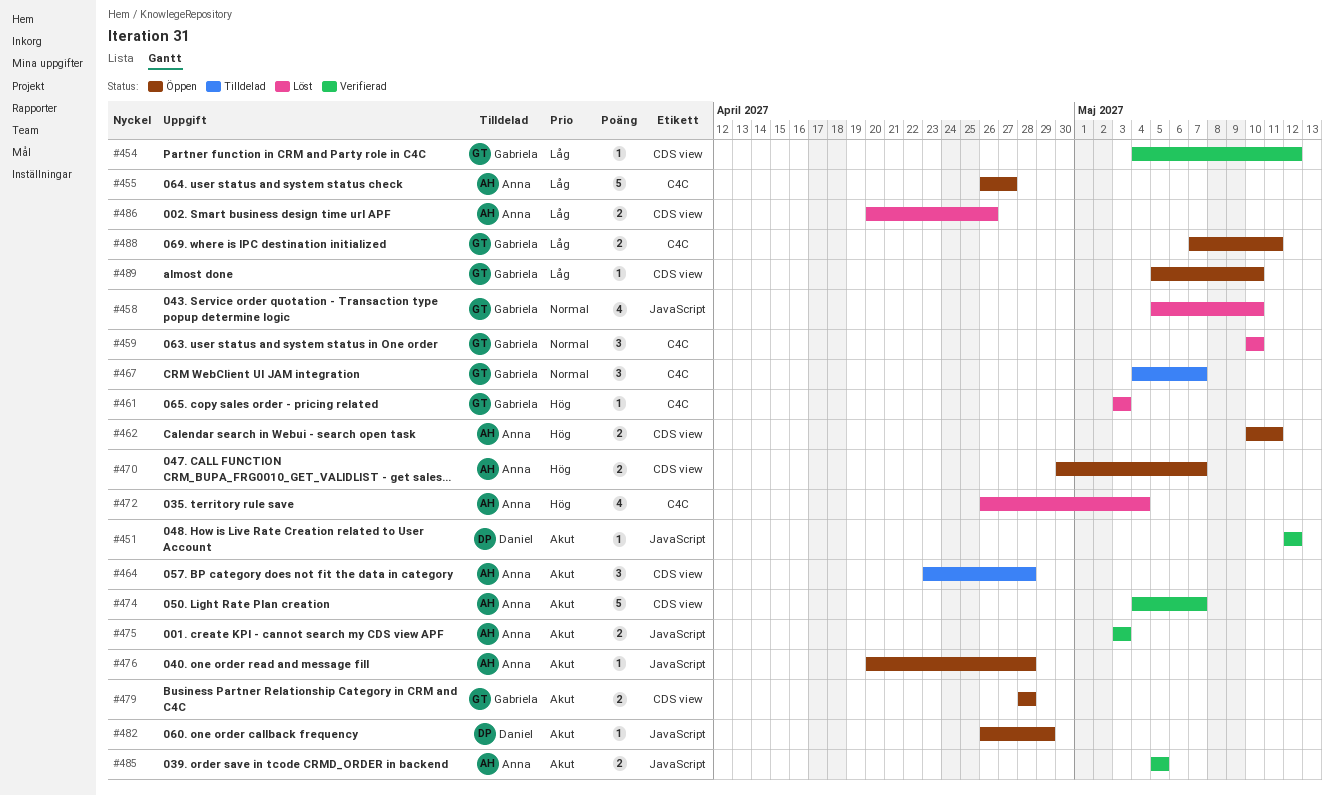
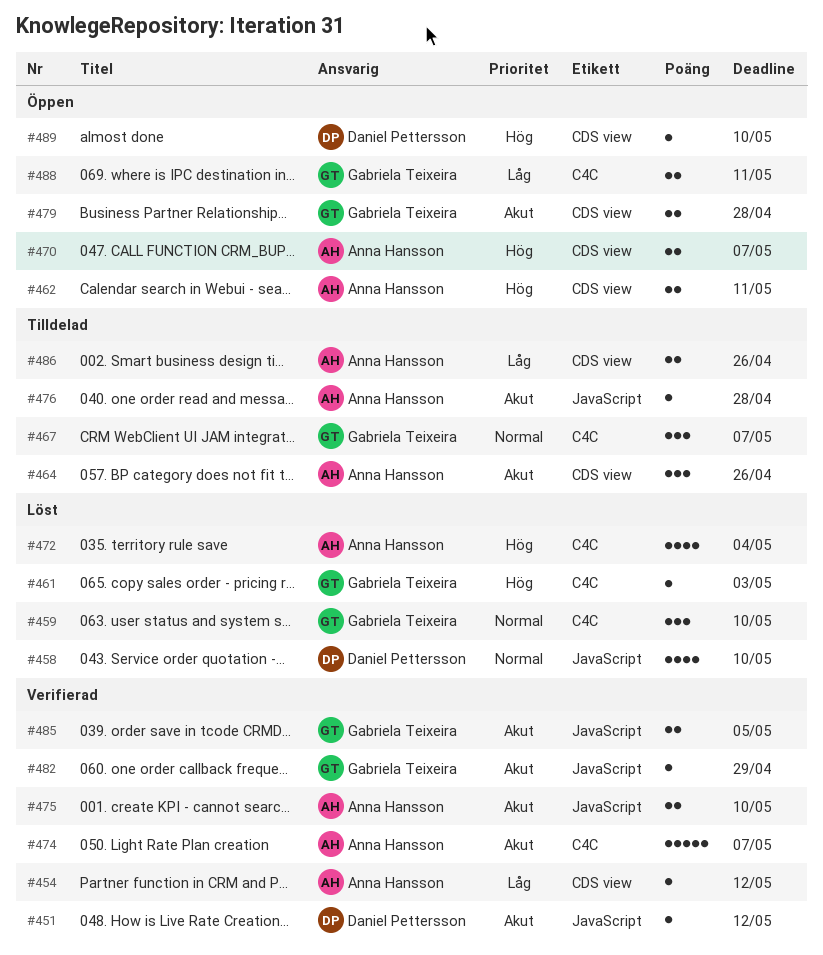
#454, owner: Gabriela Teixeira -> Anna Hansson
#455: present -> none
#458, owner: Gabriela Teixeira -> Daniel Pettersson
#464, due: Apr 28 -> Apr 26
#474, label: CDS view -> C4C
#475, due: May 3 -> May 10
#476, status: Öppen -> Tilldelad
#482, status: Öppen -> Verifierad
#482, owner: Daniel Pettersson -> Gabriela Teixeira
#485, owner: Anna Hansson -> Gabriela Teixeira
#486, status: Löst -> Tilldelad
#489, owner: Gabriela Teixeira -> Daniel Pettersson
#489, priority: Låg -> Hög

